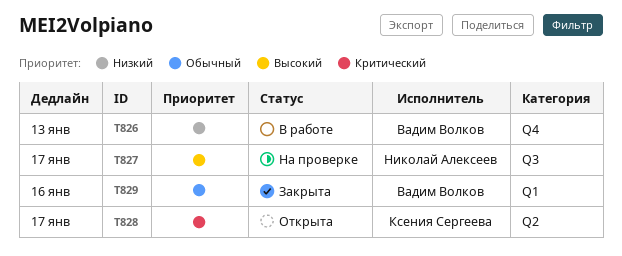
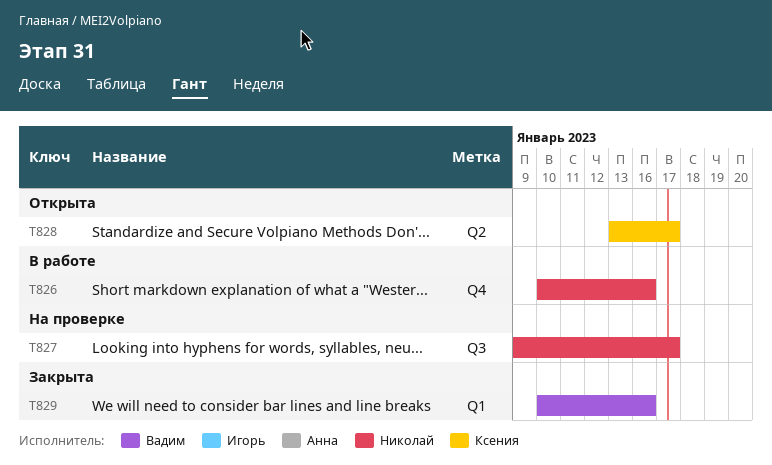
T826, owner: Вадим Волков -> Николай Алексеев
T826, due: Jan 13 -> Jan 16

